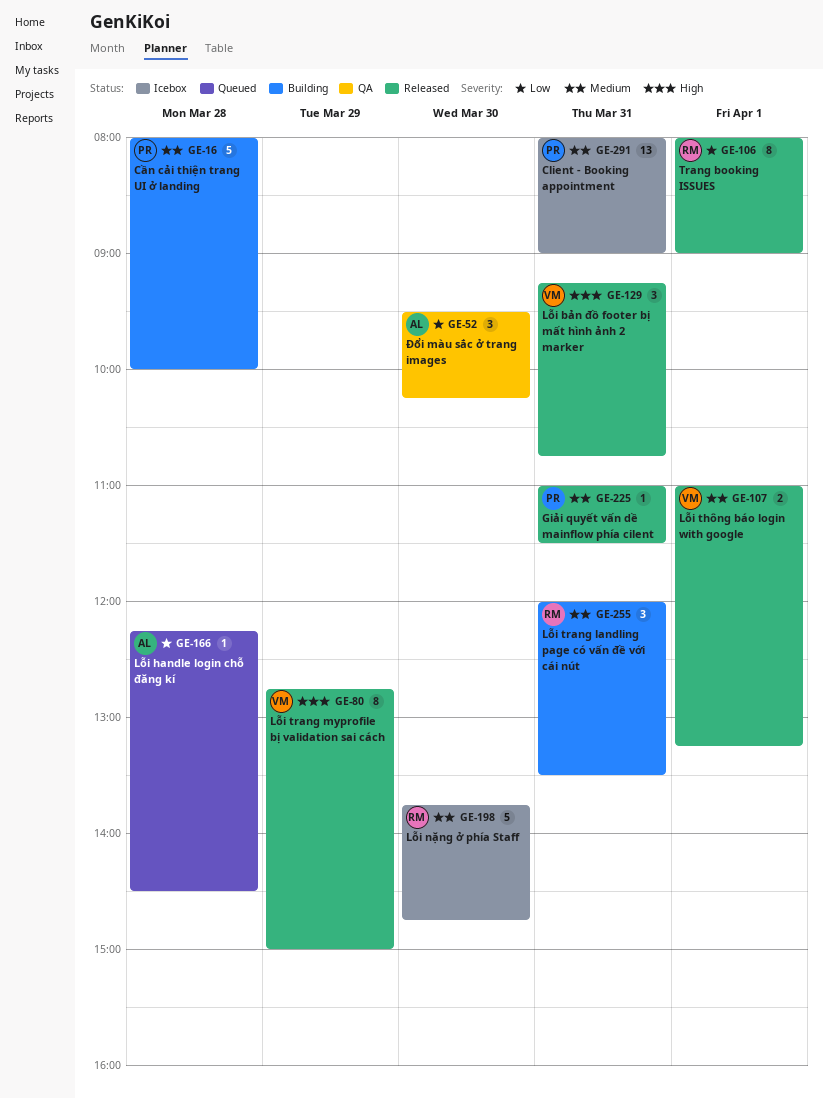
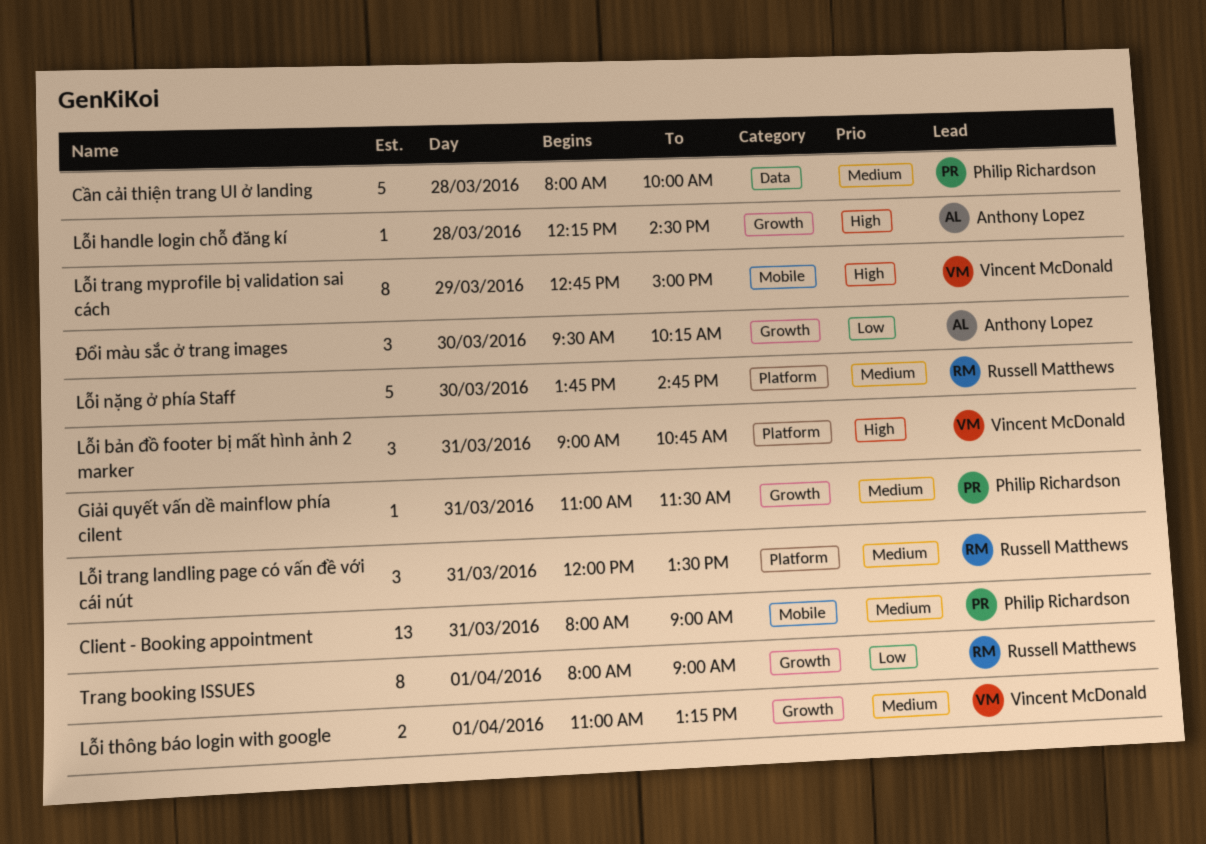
Lỗi bản đồ footer bị mất hình ảnh 2 marker, begins: 09:15 -> 09:00
Lỗi handle login chỗ đăng kí, priority: Low -> High

